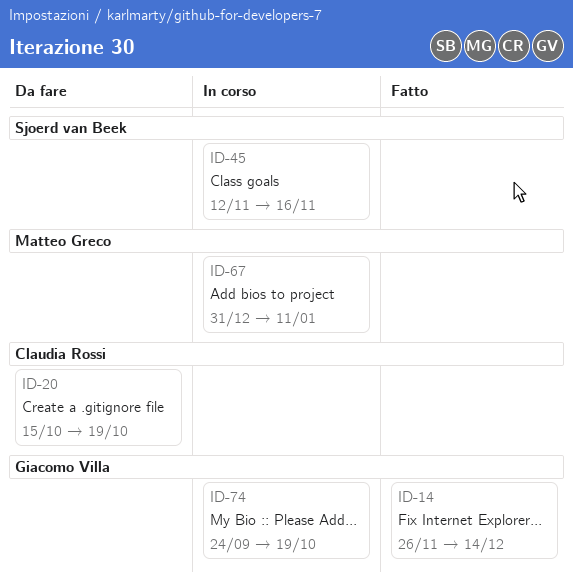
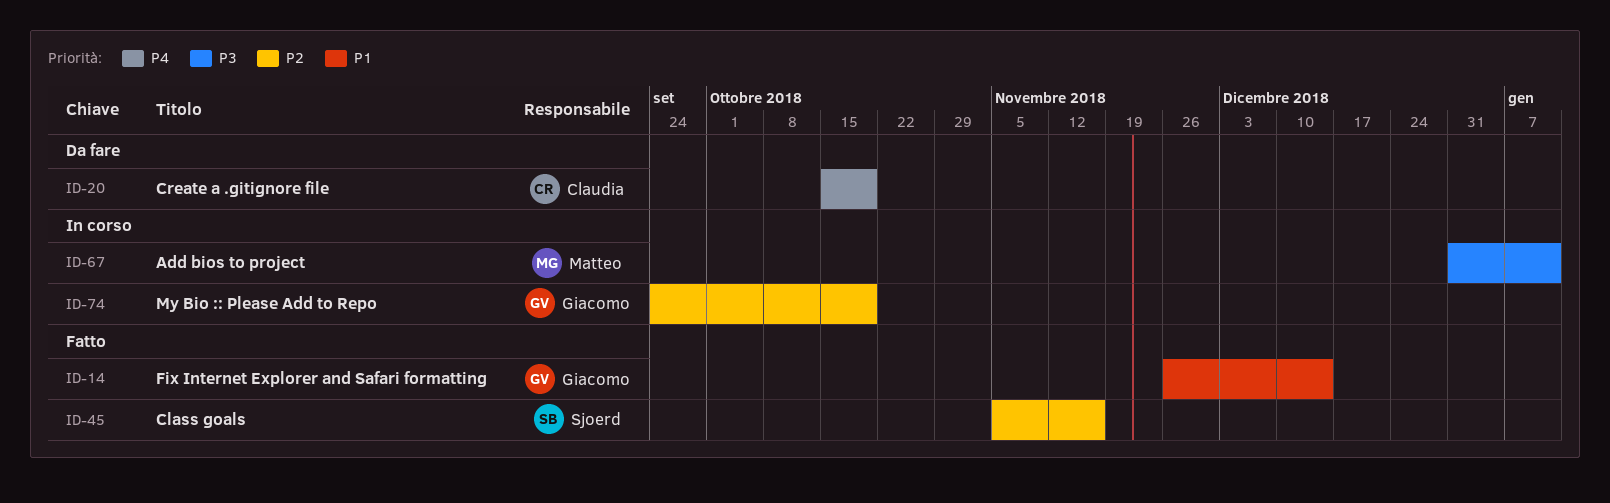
ID-45, status: In corso -> Fatto
ID-45, start: Nov 12 -> Nov 5

